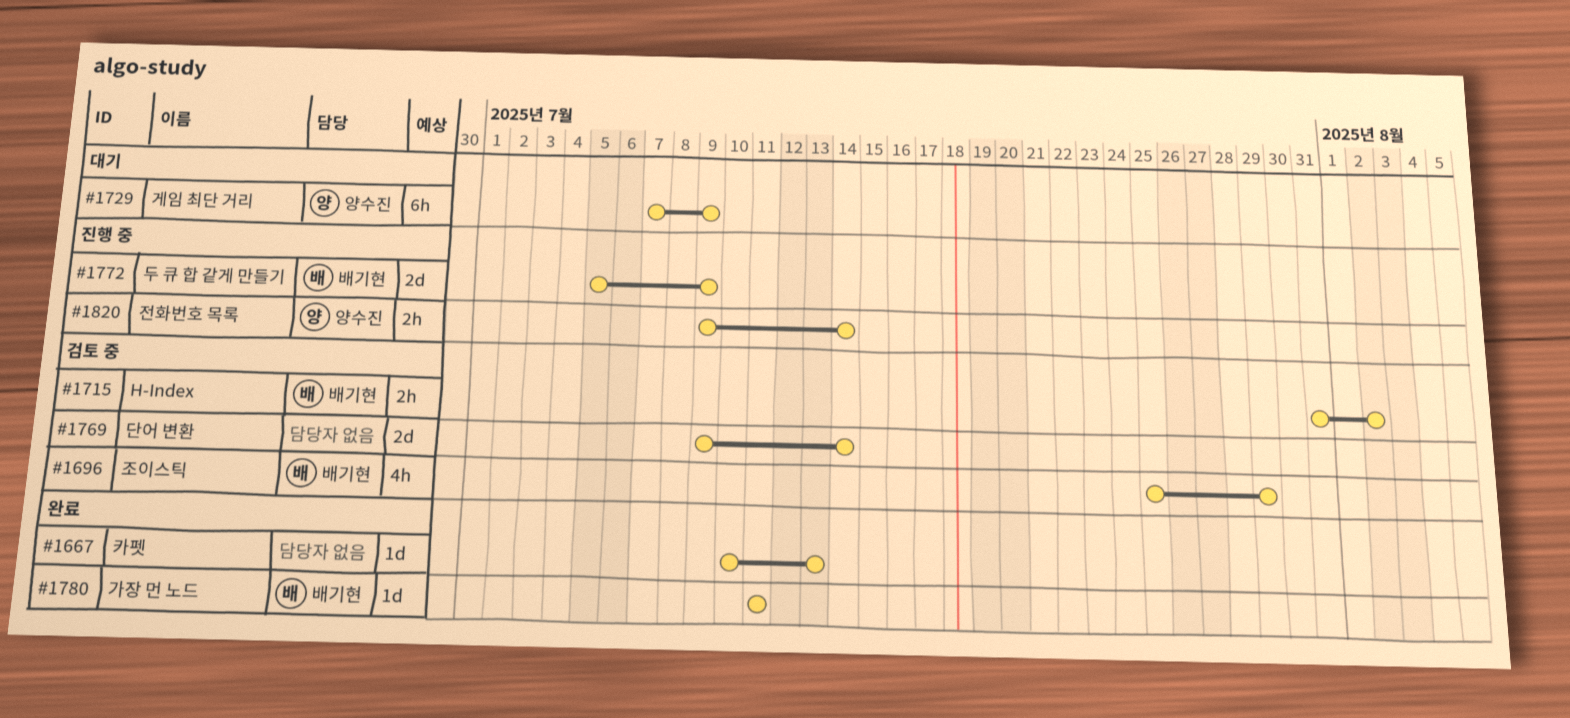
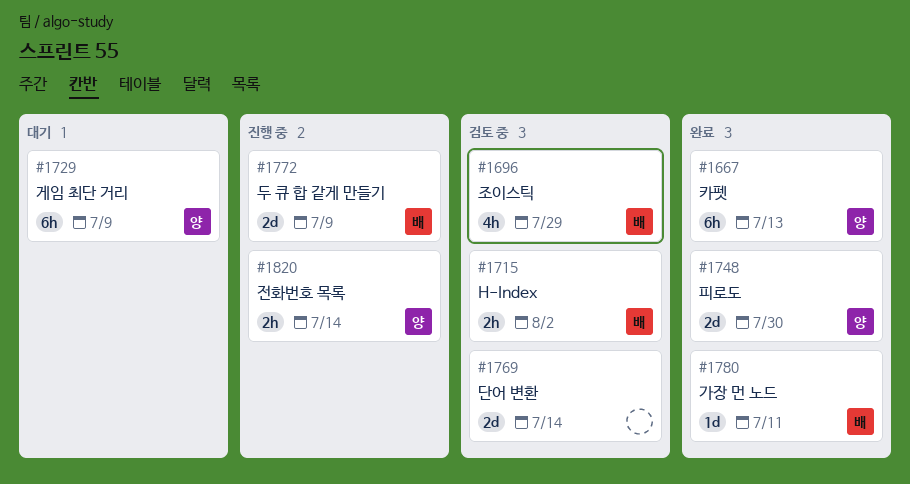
#1667, owner: none -> 양수진
#1667, estimate: 1d -> 6h
#1748: none -> present

